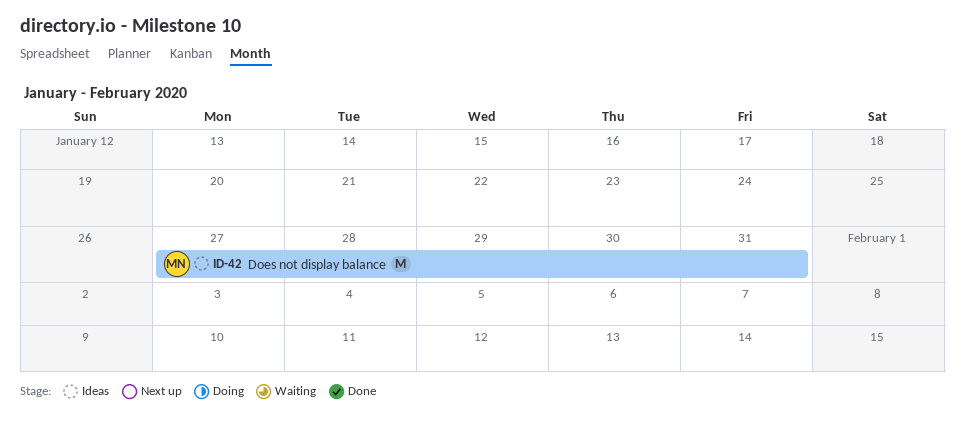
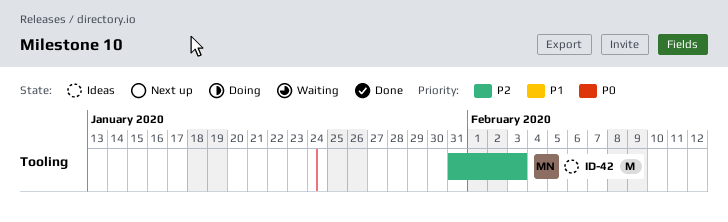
ID-42, start: Jan 27 -> Jan 31
ID-42, due: Jan 31 -> Feb 3

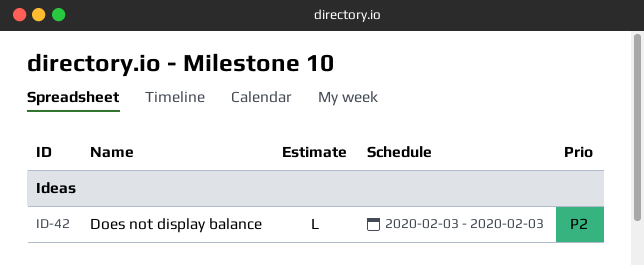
ID-42, estimate: M -> L
ID-42, start: Jan 31 -> Feb 3

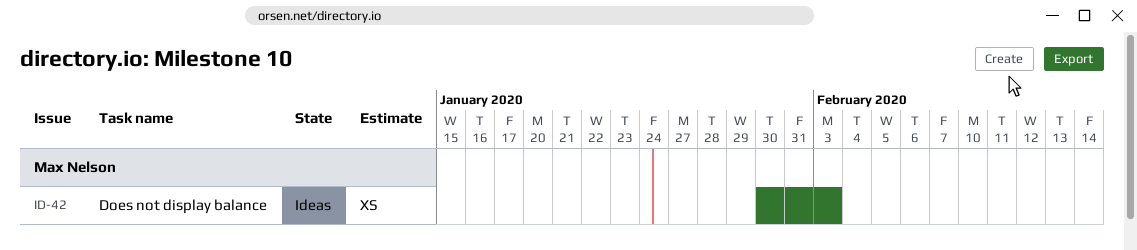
ID-42, estimate: L -> XS
ID-42, start: Feb 3 -> Jan 30

